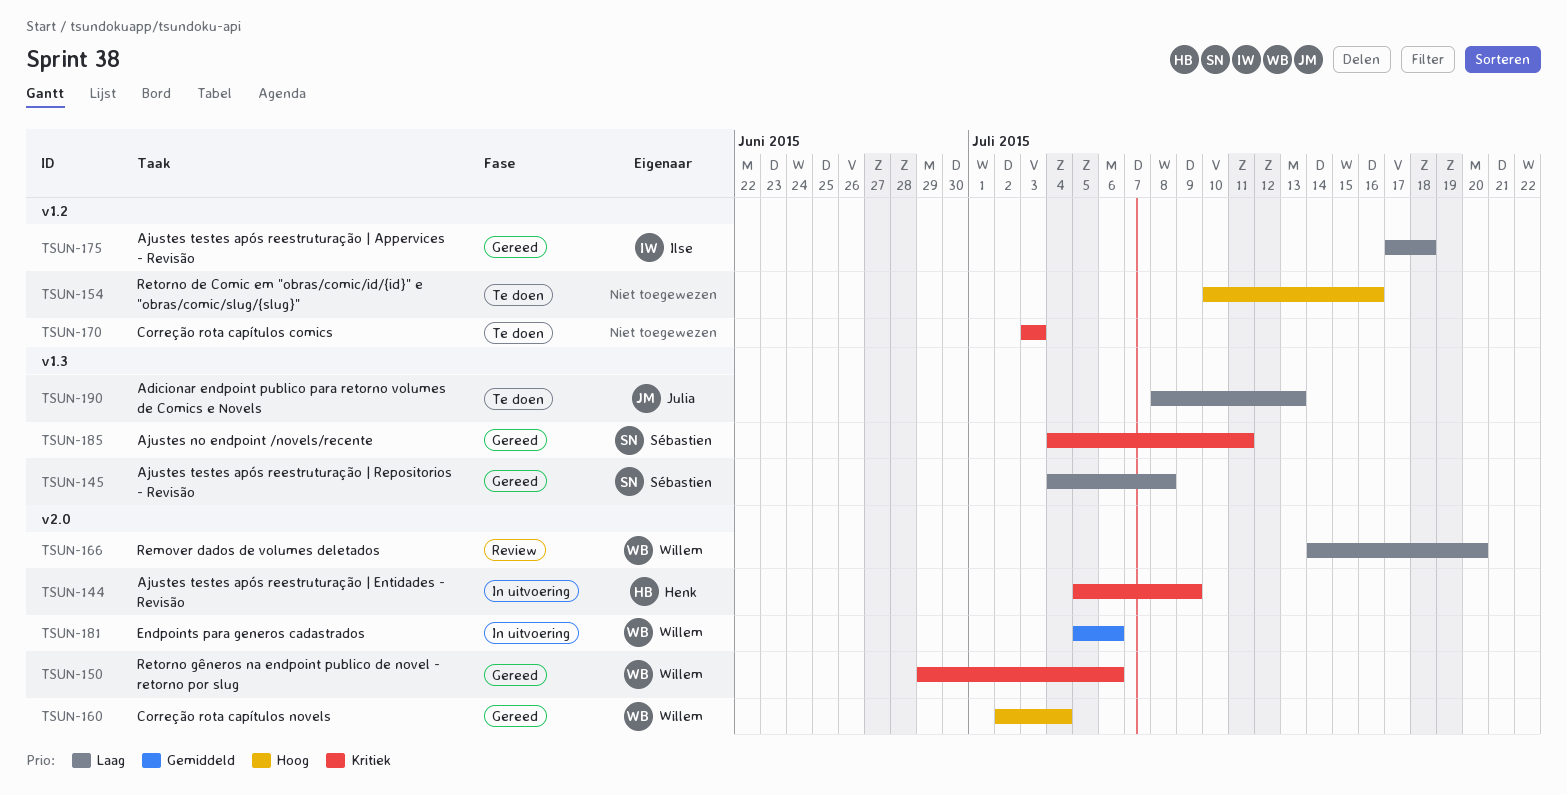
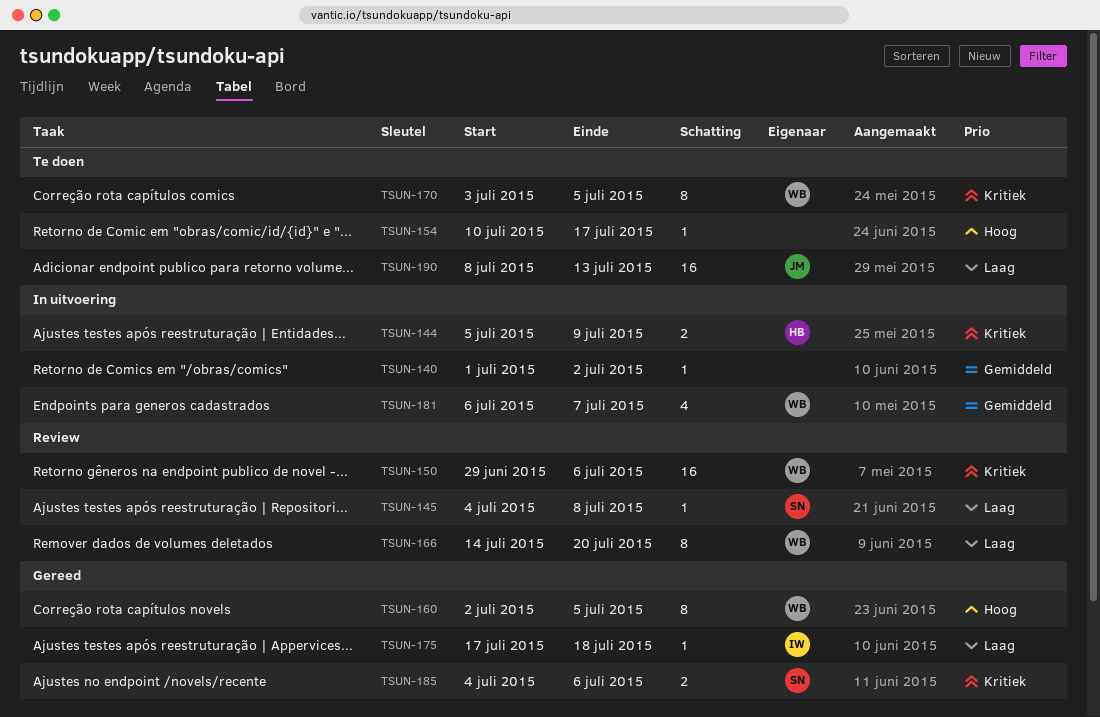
TSUN-140: none -> present
TSUN-145, status: Gereed -> Review
TSUN-150, status: Gereed -> Review
TSUN-154, due: Jul 16 -> Jul 17
TSUN-160, due: Jul 4 -> Jul 5
TSUN-170, owner: none -> Willem
TSUN-170, due: Jul 3 -> Jul 5
TSUN-181, start: Jul 5 -> Jul 6
TSUN-181, due: Jul 6 -> Jul 7
TSUN-185, due: Jul 11 -> Jul 6

